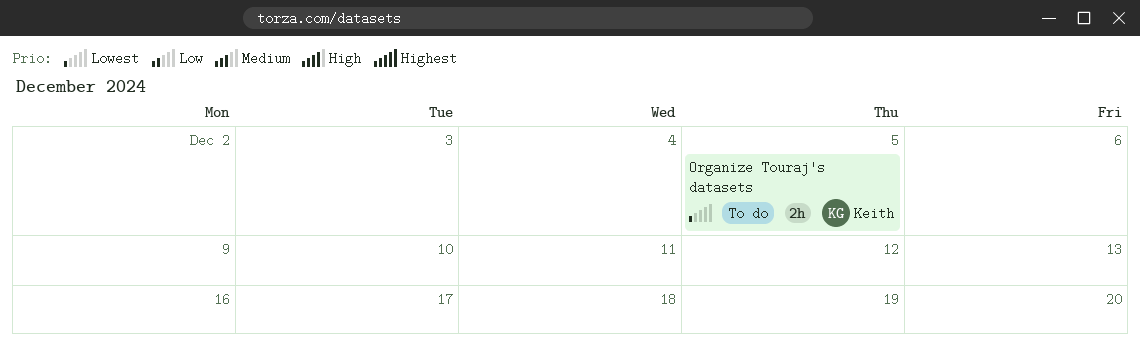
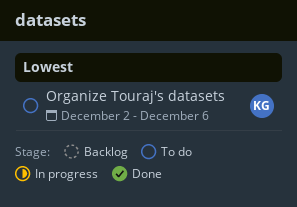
Organize Touraj's datasets, due: Dec 5 -> Dec 6

